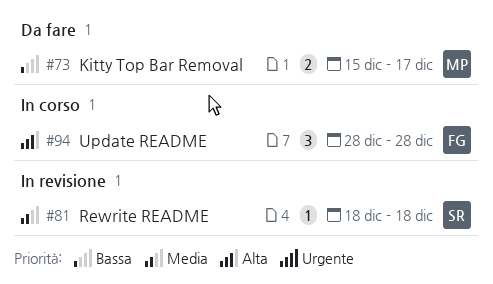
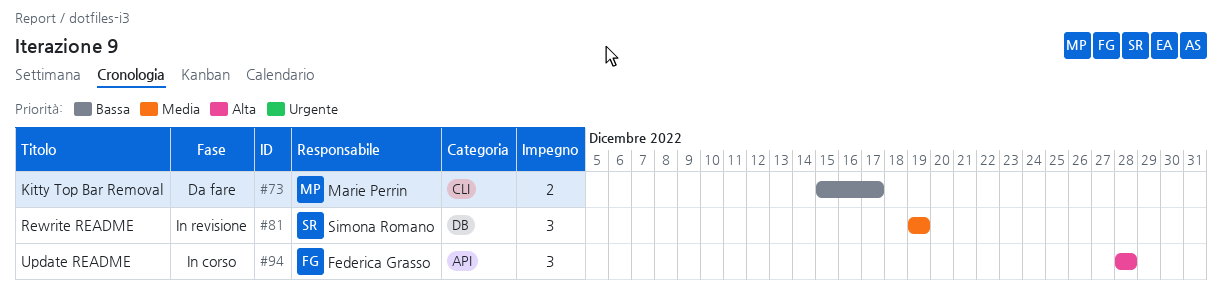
#81, estimate: 1 -> 3
#81, start: Dec 18 -> Dec 19
#81, due: Dec 18 -> Dec 19

